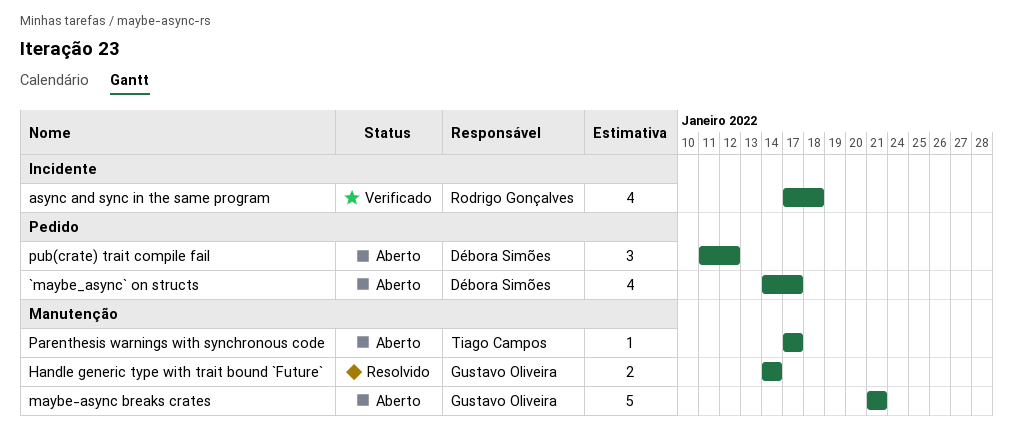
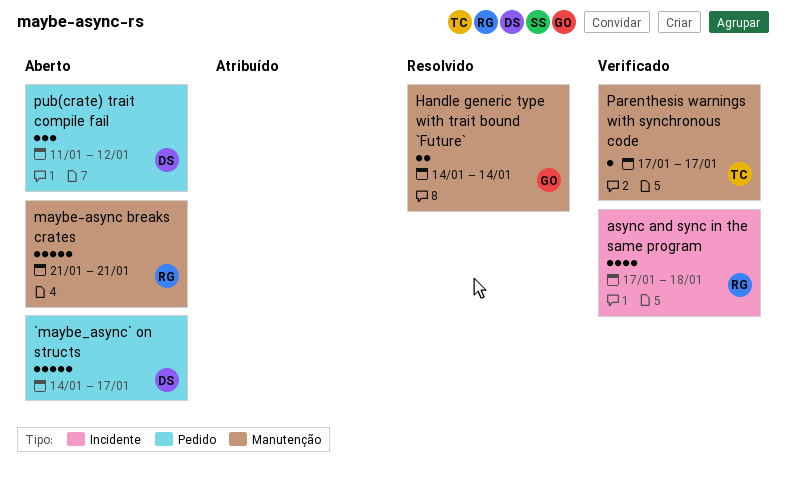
`maybe_async` on structs, estimate: 4 -> 5
maybe-async breaks crates, owner: Gustavo Oliveira -> Rodrigo Gonçalves
Parenthesis warnings with synchronous code, status: Aberto -> Verificado

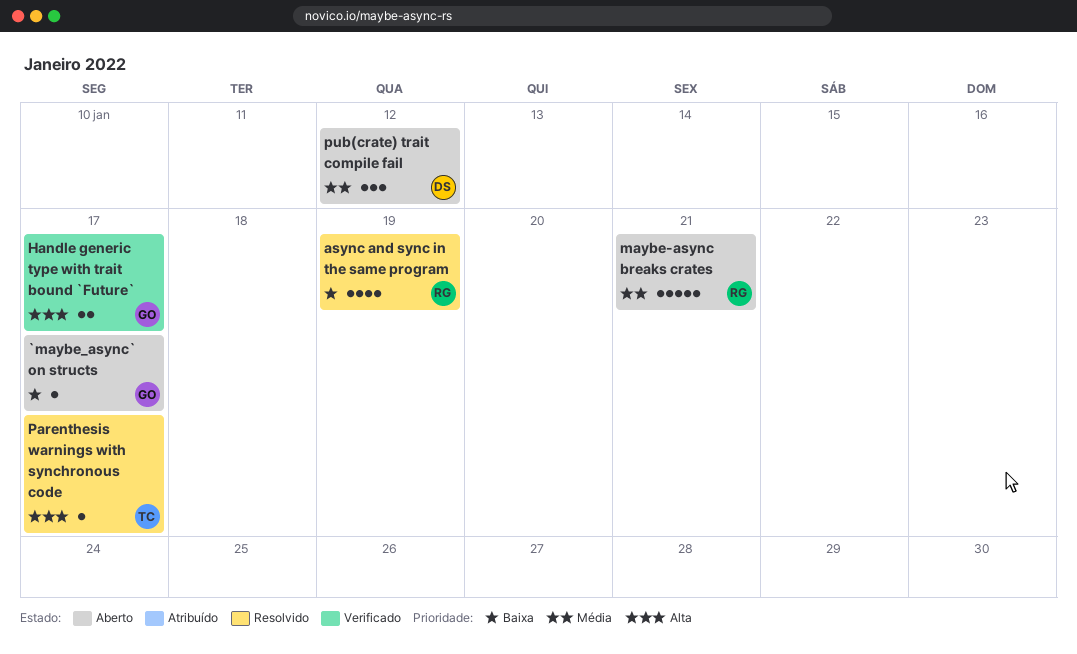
`maybe_async` on structs, owner: DS -> GO
`maybe_async` on structs, estimate: 5 -> 1
async and sync in the same program, status: Verificado -> Resolvido
async and sync in the same program, due: Jan 18 -> Jan 19
Handle generic type with trait bound `Future`, status: Resolvido -> Verificado
Handle generic type with trait bound `Future`, due: Jan 14 -> Jan 17
Parenthesis warnings with synchronous code, status: Verificado -> Resolvido

